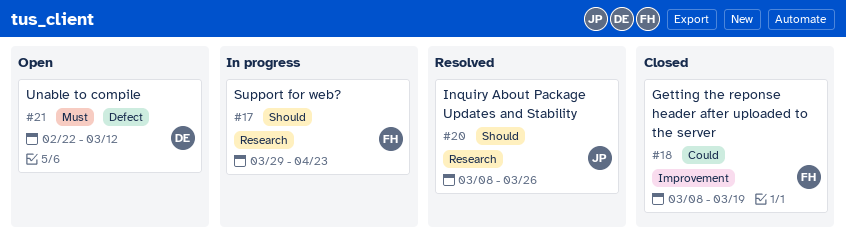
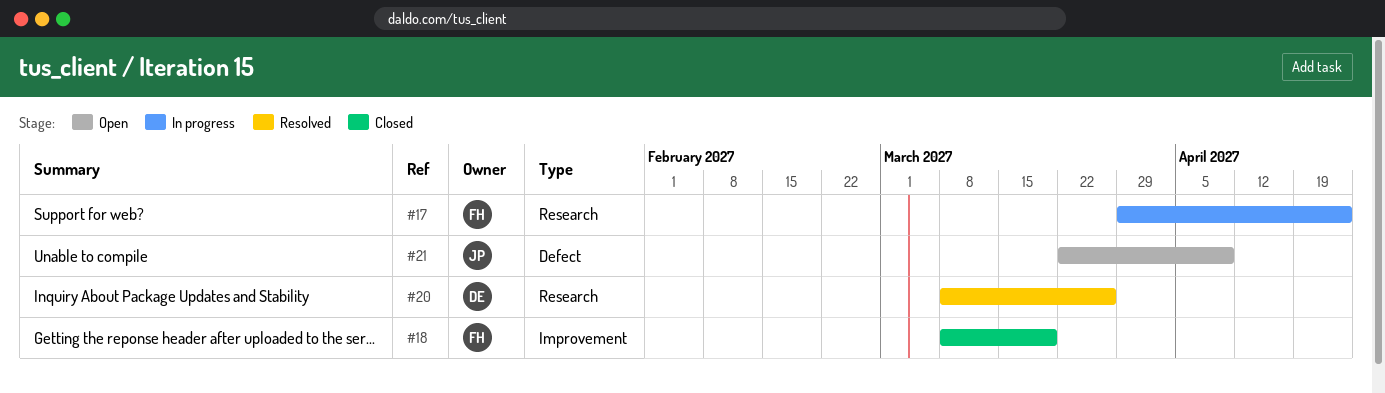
#20, owner: JP -> DE
#21, owner: DE -> JP
#21, start: Feb 22 -> Mar 22
#21, due: Mar 12 -> Apr 9

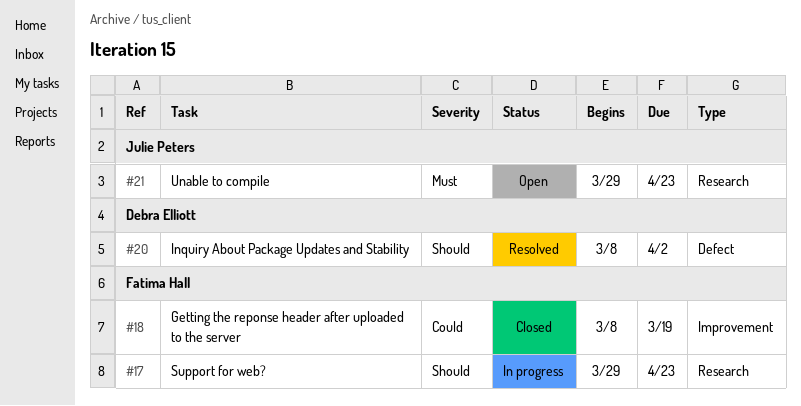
#20, label: Research -> Defect
#20, due: Mar 26 -> Apr 2
#21, label: Defect -> Research
#21, start: Mar 22 -> Mar 29
#21, due: Apr 9 -> Apr 23

